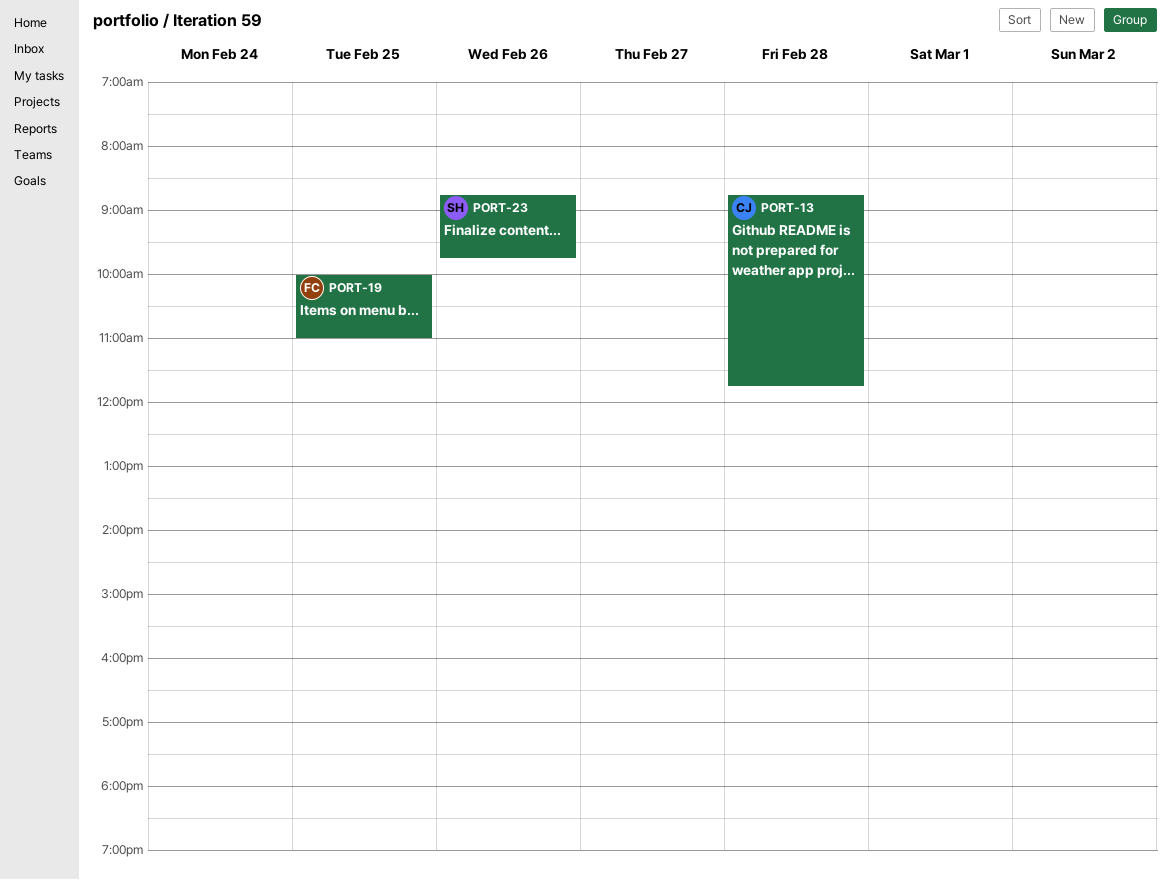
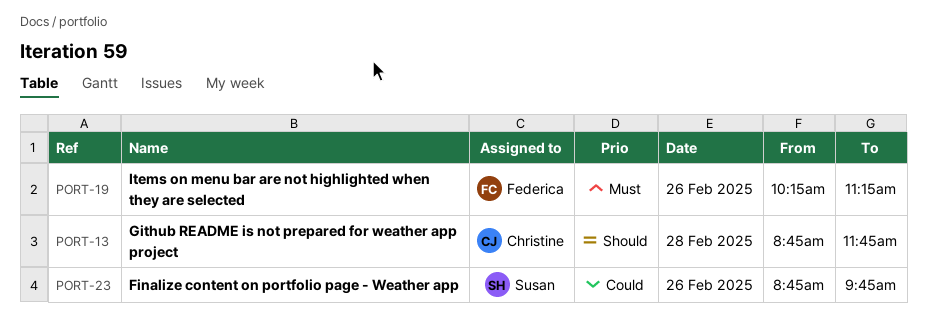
PORT-19, day: Feb 25 -> Feb 26
PORT-19, begins: 10:00 -> 10:15
PORT-19, ends: 11:00 -> 11:15

